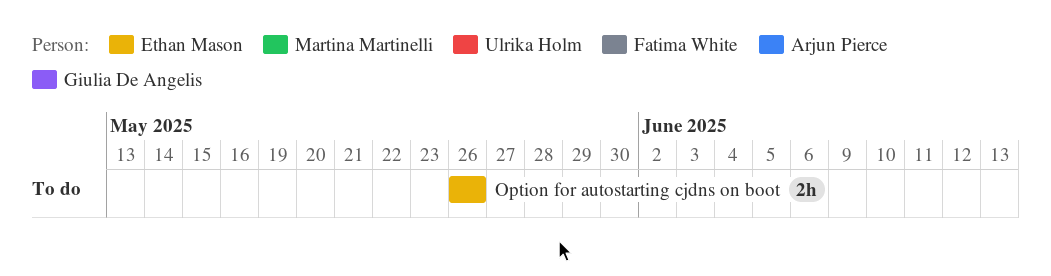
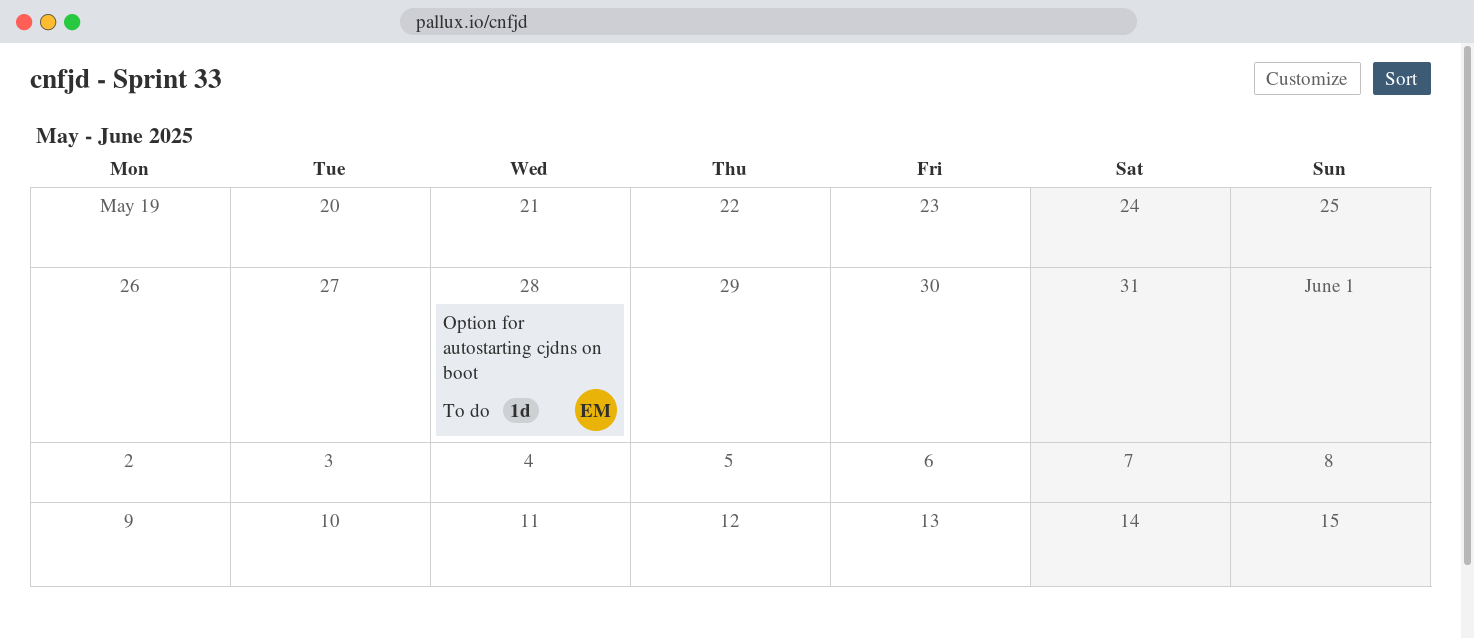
Option for autostarting cjdns on boot, estimate: 2h -> 1d
Option for autostarting cjdns on boot, due: May 26 -> May 28

